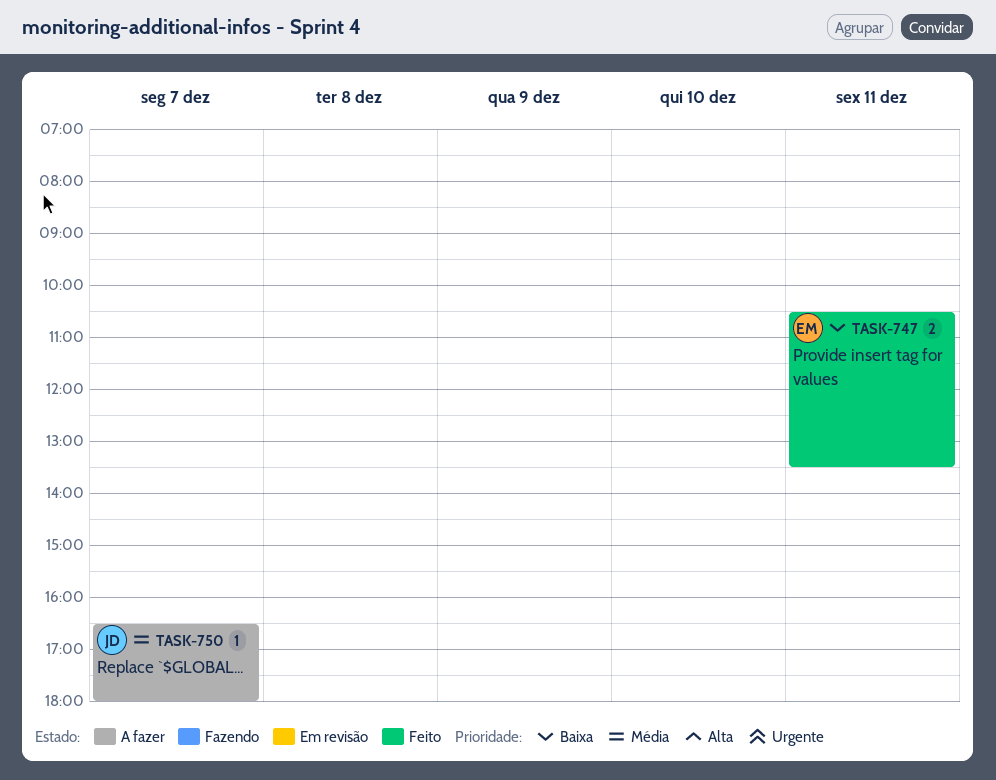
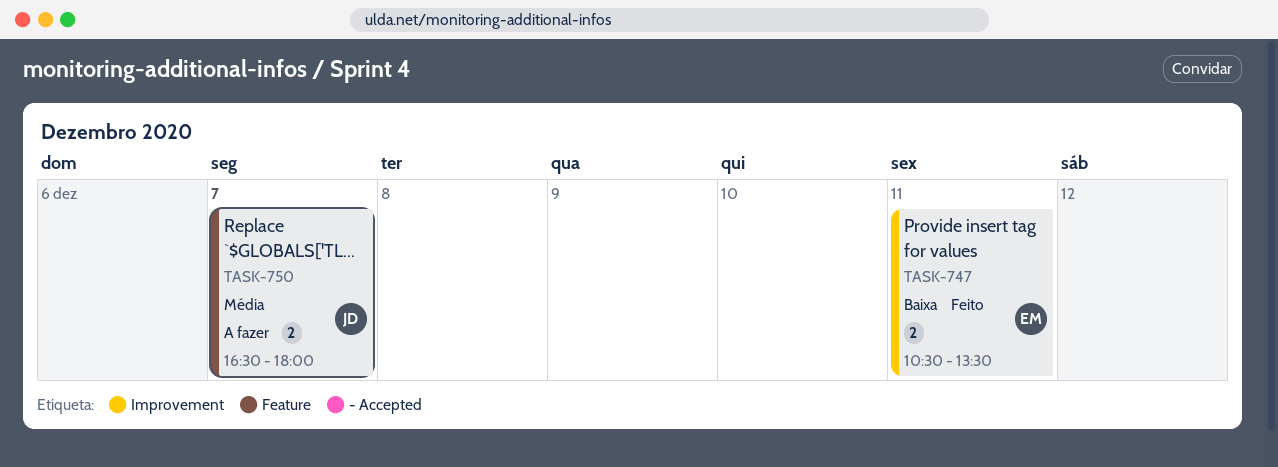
TASK-750, estimate: 1 -> 2

